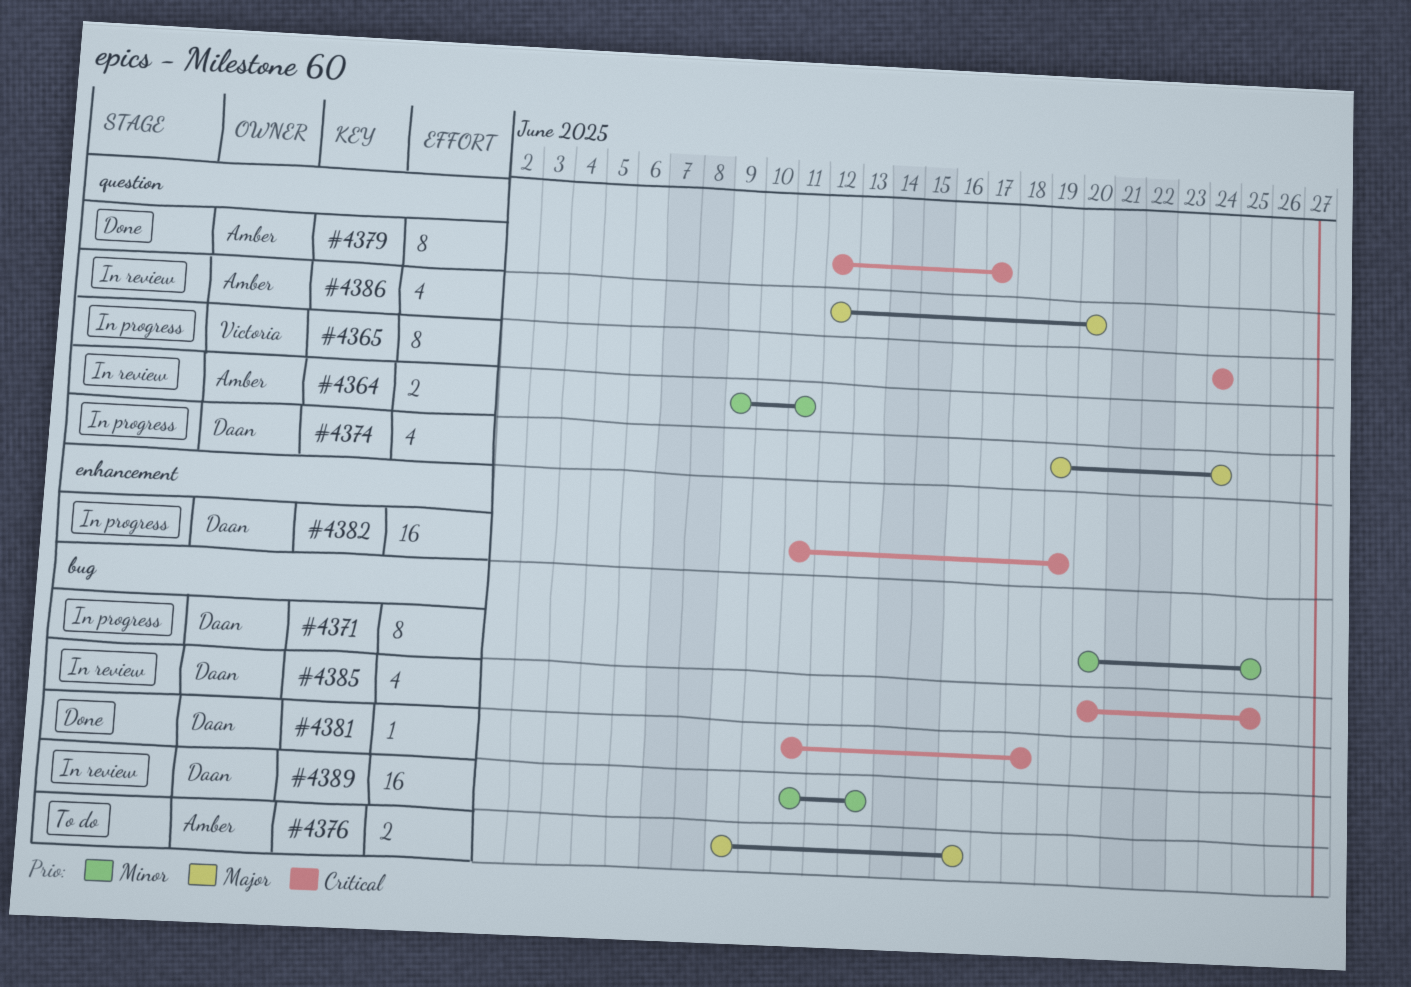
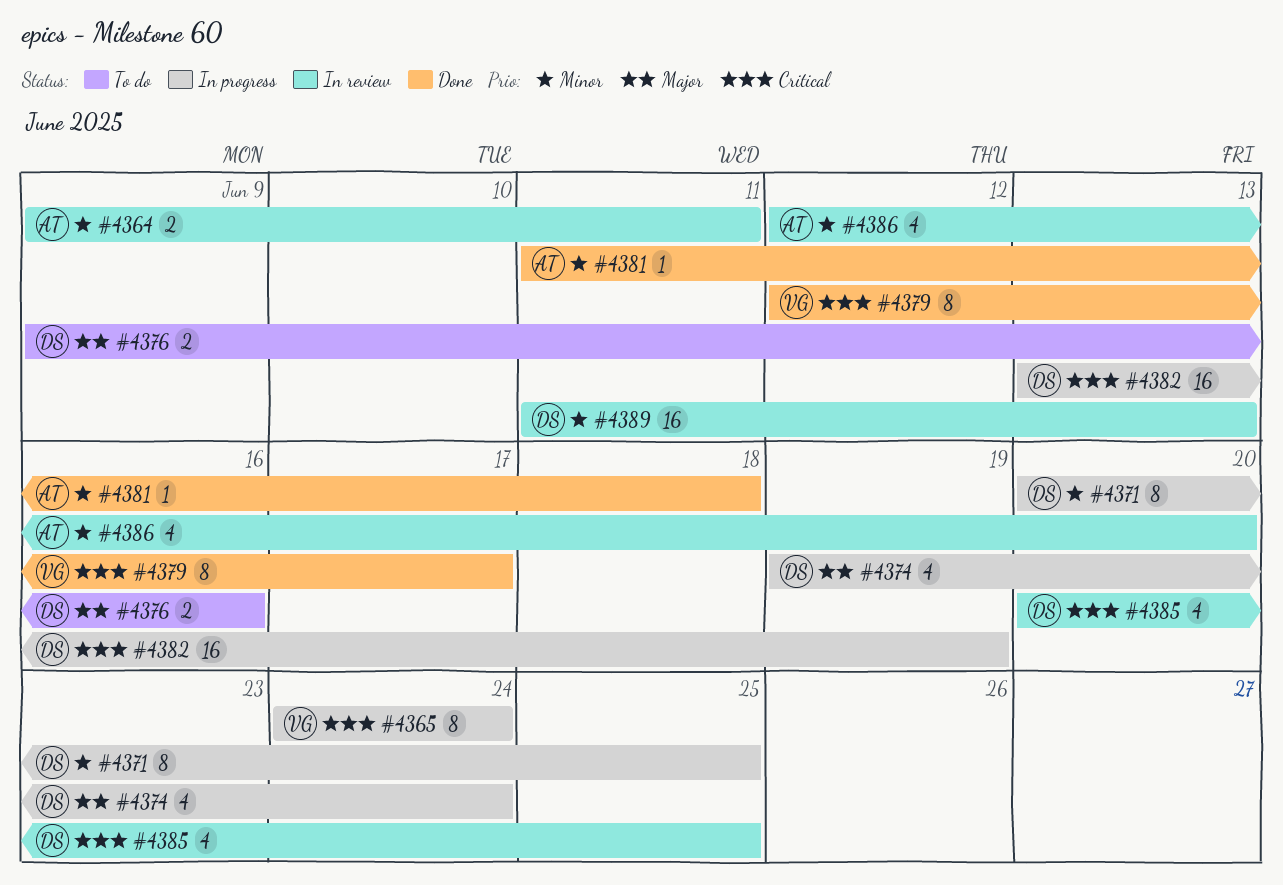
#4376, owner: Amber -> Daan
#4379, owner: Amber -> Victoria
#4381, owner: Daan -> Amber
#4381, priority: Critical -> Minor
#4382, start: Jun 11 -> Jun 13
#4386, priority: Major -> Minor

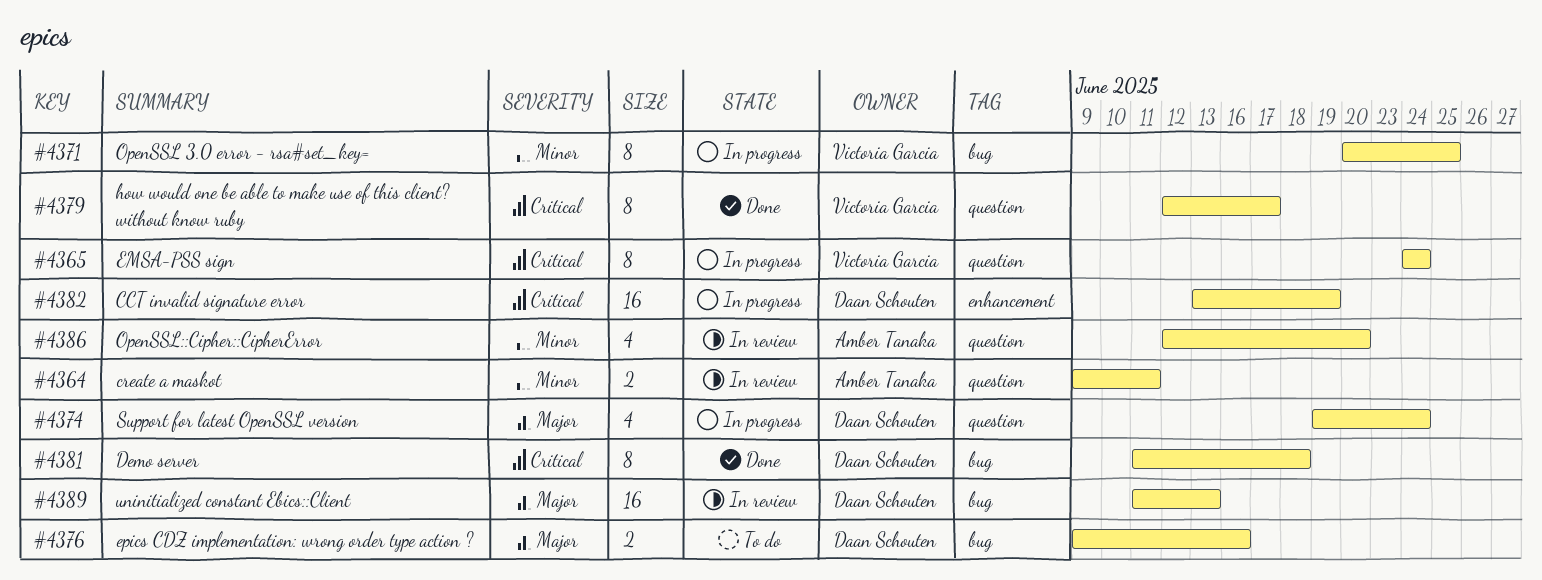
#4371, owner: Daan Schouten -> Victoria Garcia
#4381, owner: Amber Tanaka -> Daan Schouten
#4381, priority: Minor -> Critical
#4381, estimate: 1 -> 8
#4385: present -> none
#4389, priority: Minor -> Major

